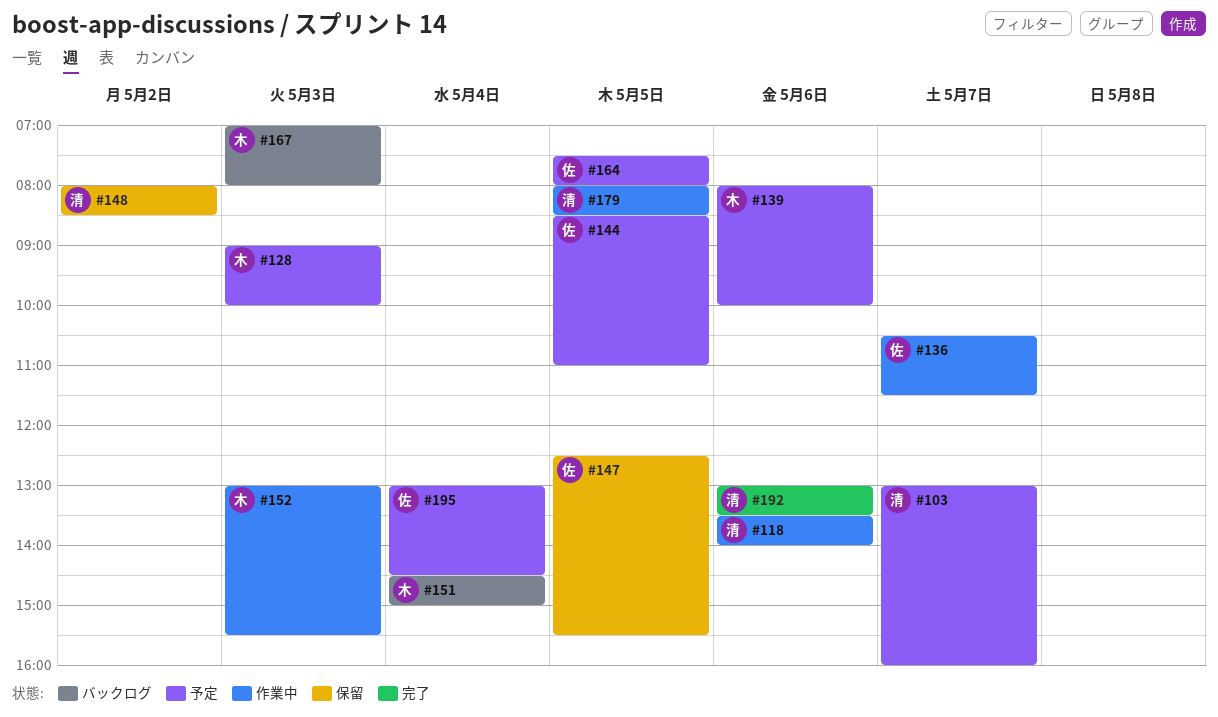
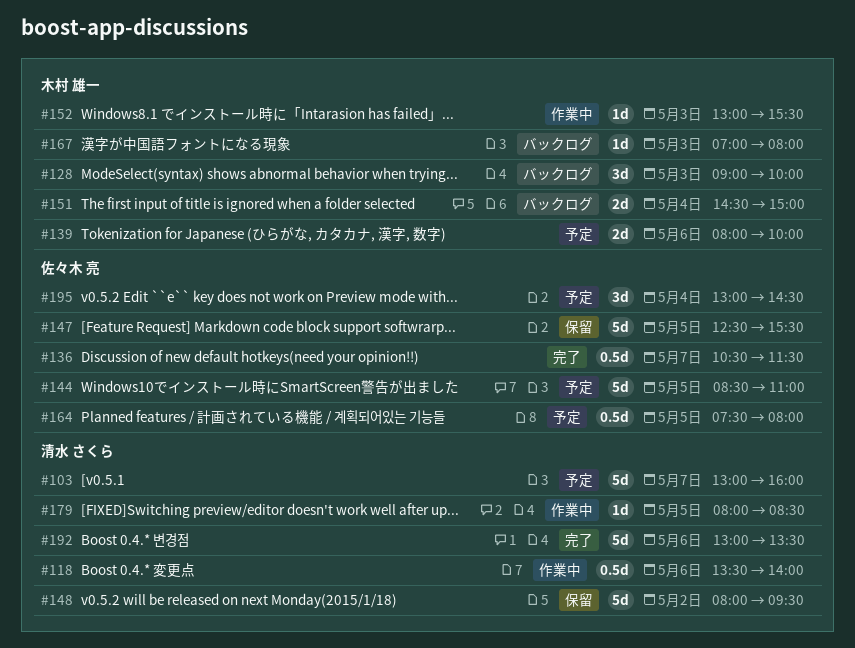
#128, status: 予定 -> バックログ
#136, status: 作業中 -> 完了
#148, ends: 08:30 -> 09:30

